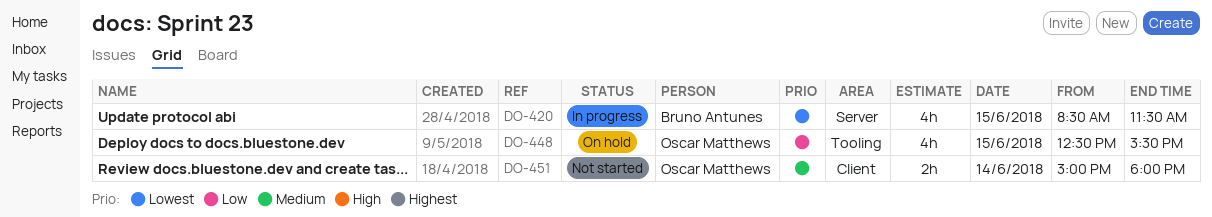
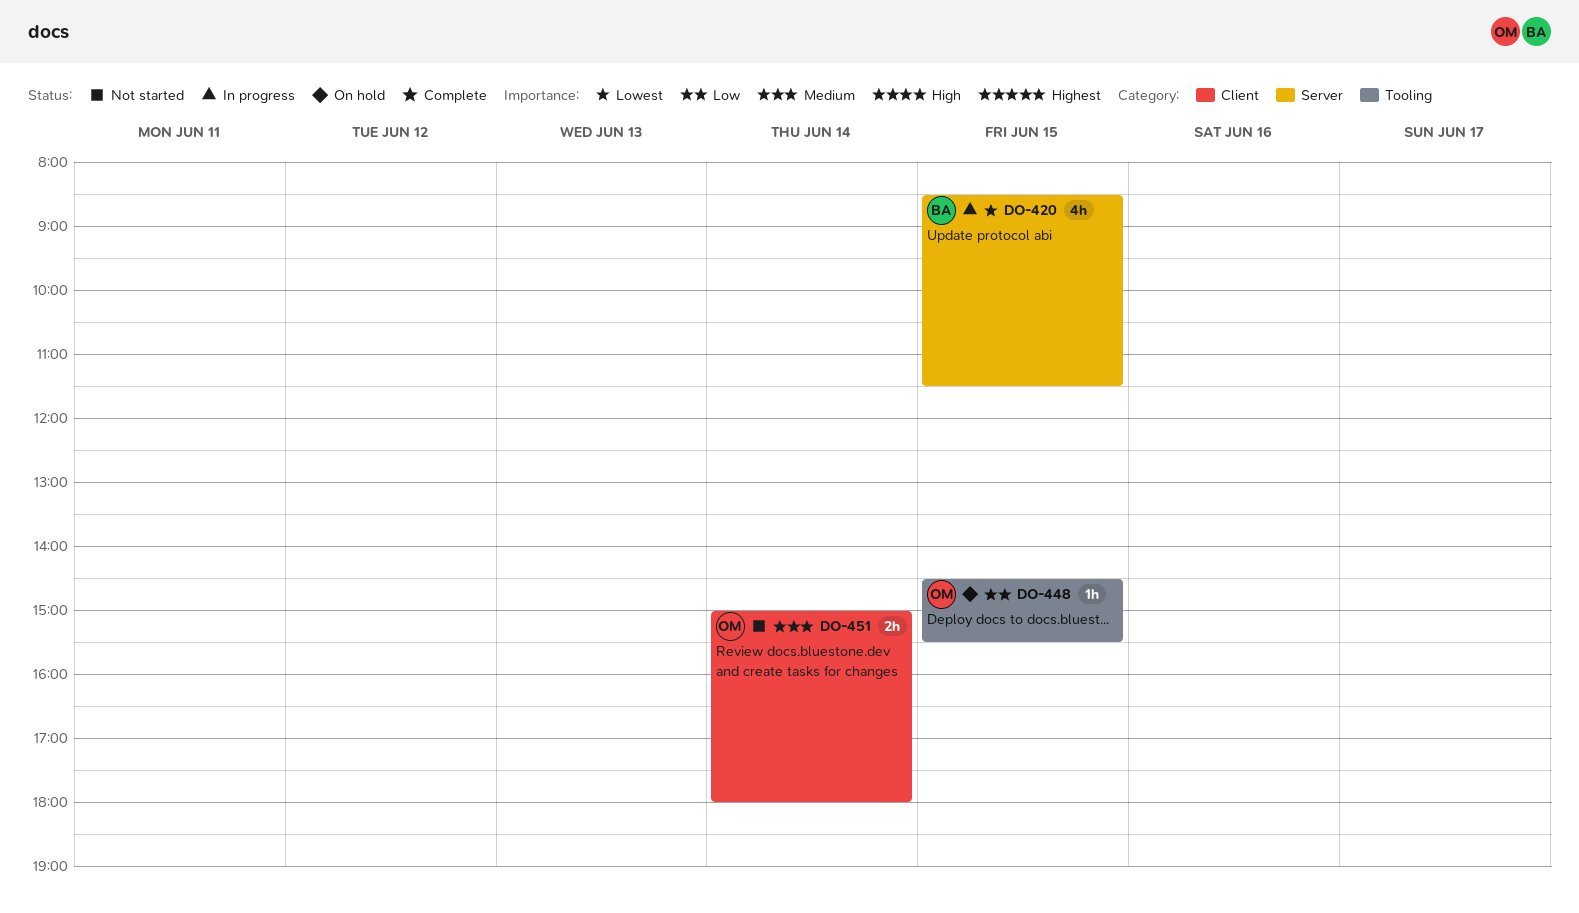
DO-448, estimate: 4h -> 1h
DO-448, begins: 12:30 -> 14:30

